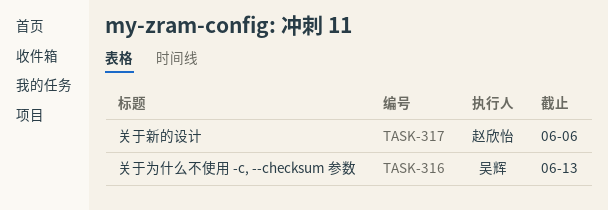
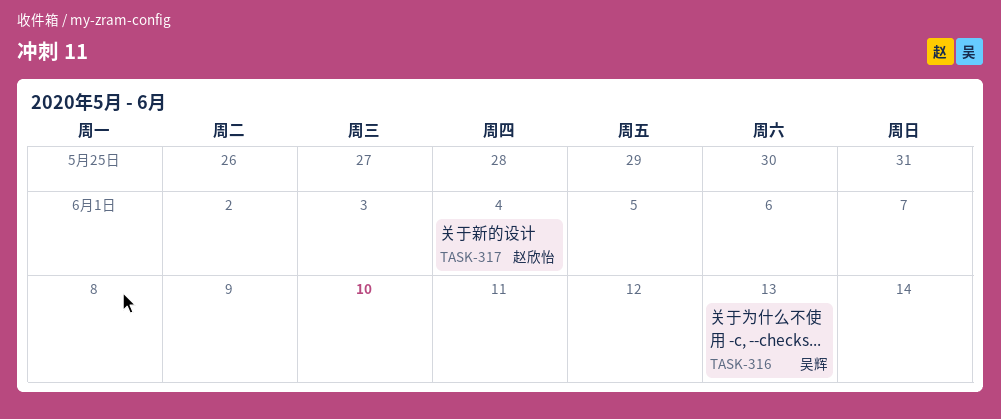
TASK-317, due: Jun 6 -> Jun 4

